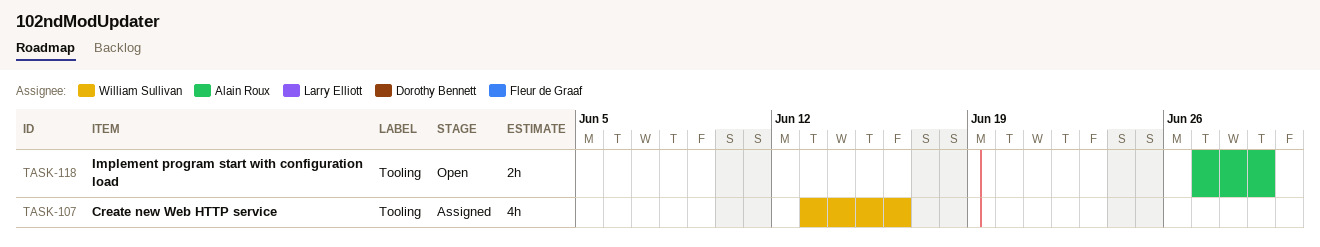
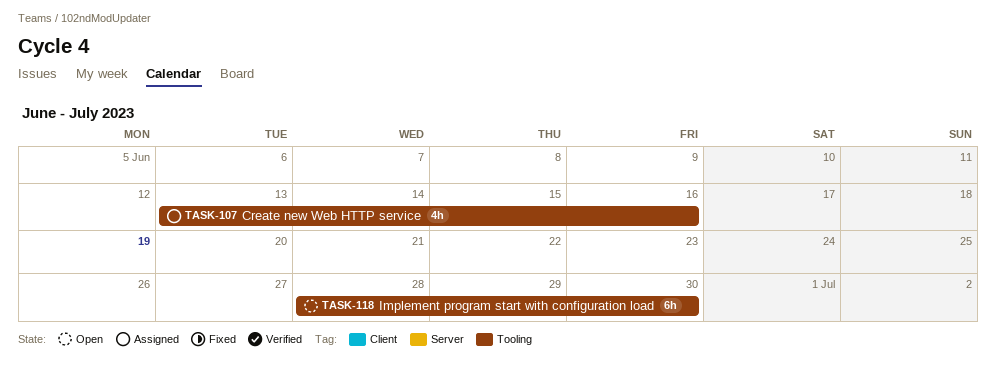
TASK-118, estimate: 2h -> 6h
TASK-118, start: Jun 27 -> Jun 28
TASK-118, due: Jun 29 -> Jun 30

